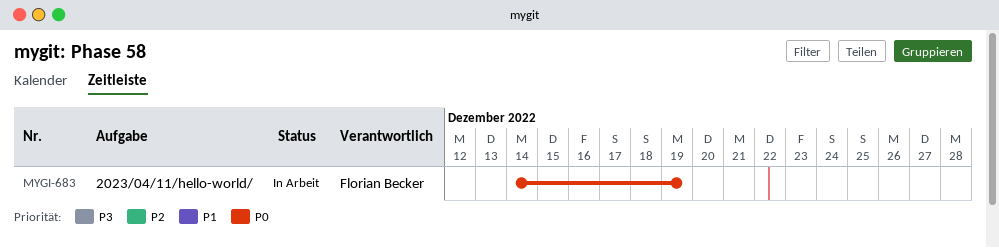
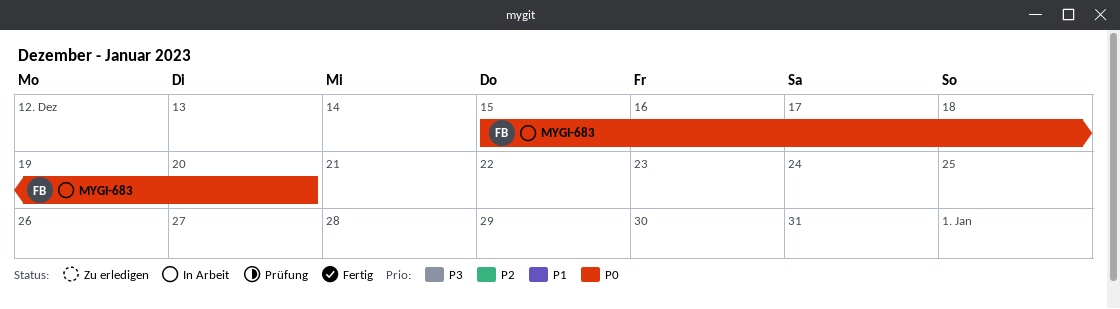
MYGI-683, start: Dec 14 -> Dec 15
MYGI-683, due: Dec 19 -> Dec 20

